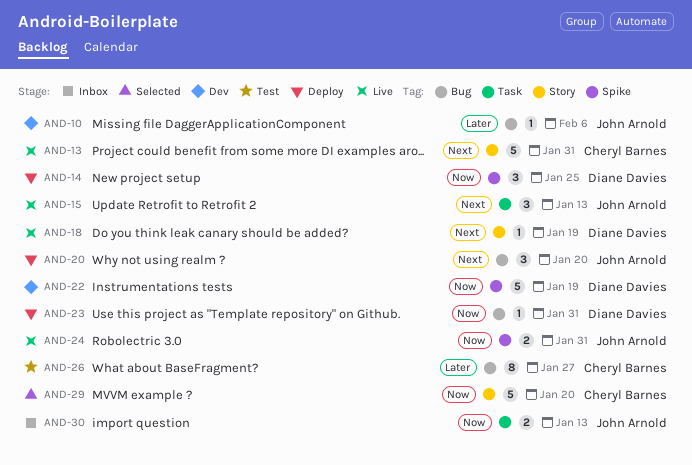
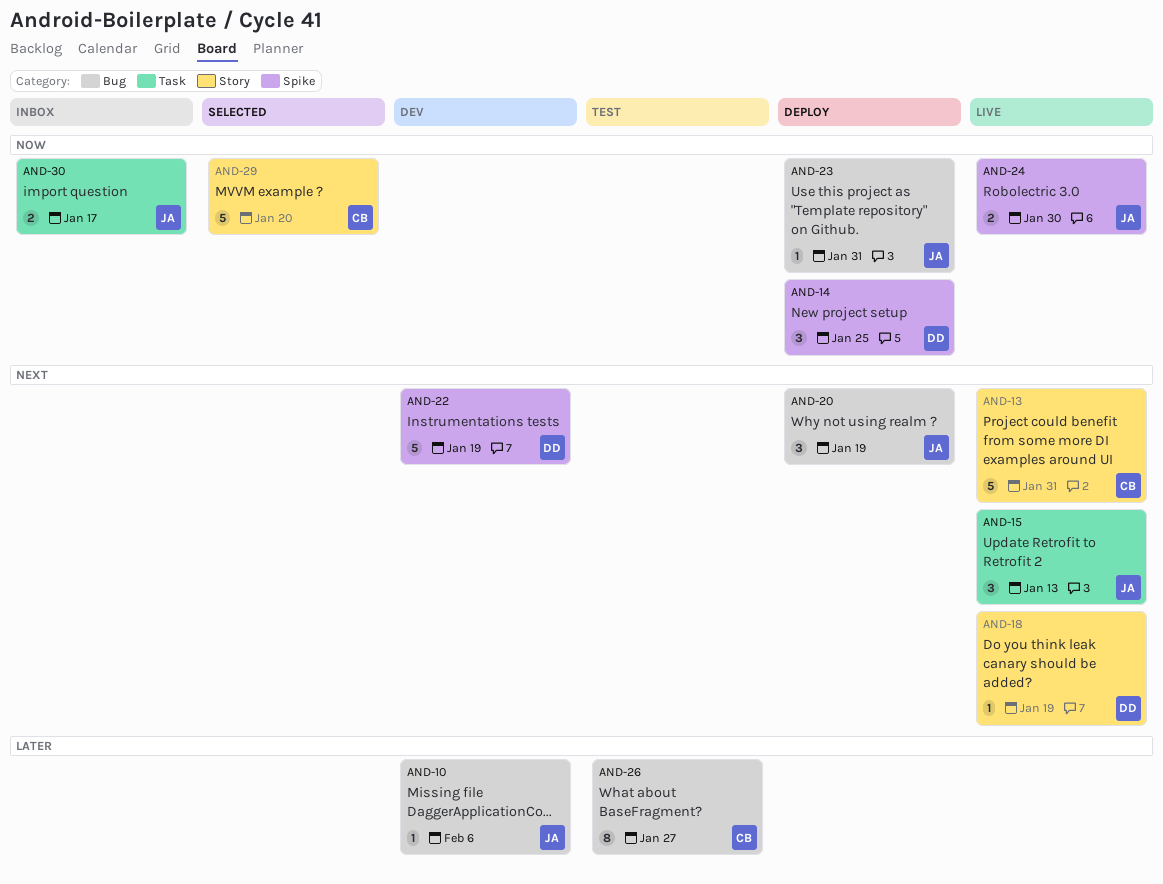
AND-20, due: Jan 20 -> Jan 19
AND-22, priority: Now -> Next
AND-23, owner: Diane Davies -> John Arnold
AND-24, due: Jan 31 -> Jan 30
AND-30, due: Jan 13 -> Jan 17

